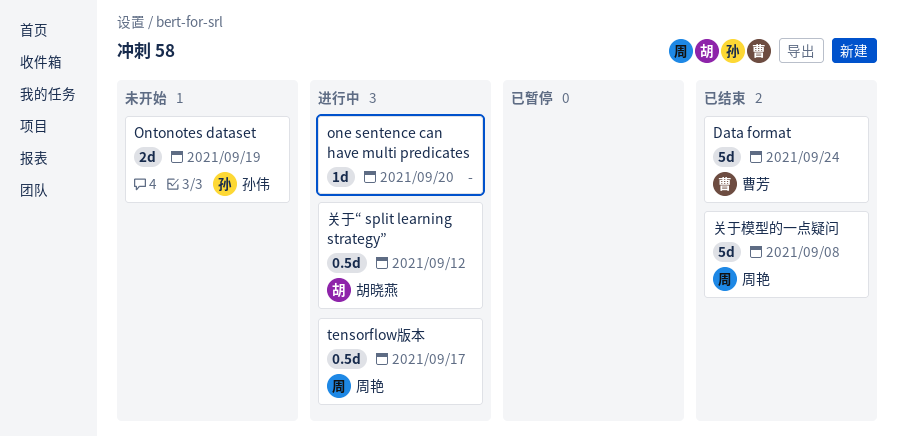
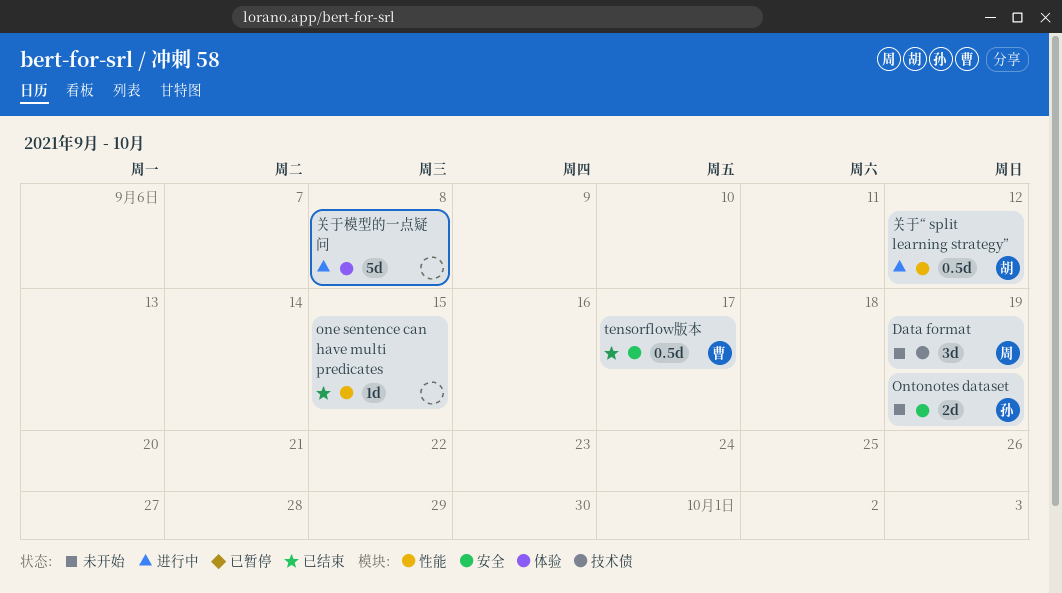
Data format, status: 已结束 -> 未开始
Data format, owner: 曹芳 -> 周艳
Data format, estimate: 5d -> 3d
Data format, due: Sep 24 -> Sep 19
one sentence can have multi predicates, status: 进行中 -> 已结束
one sentence can have multi predicates, due: Sep 20 -> Sep 15
tensorflow版本, status: 进行中 -> 已结束
tensorflow版本, owner: 周艳 -> 曹芳
关于模型的一点疑问, status: 已结束 -> 进行中
关于模型的一点疑问, owner: 周艳 -> none

